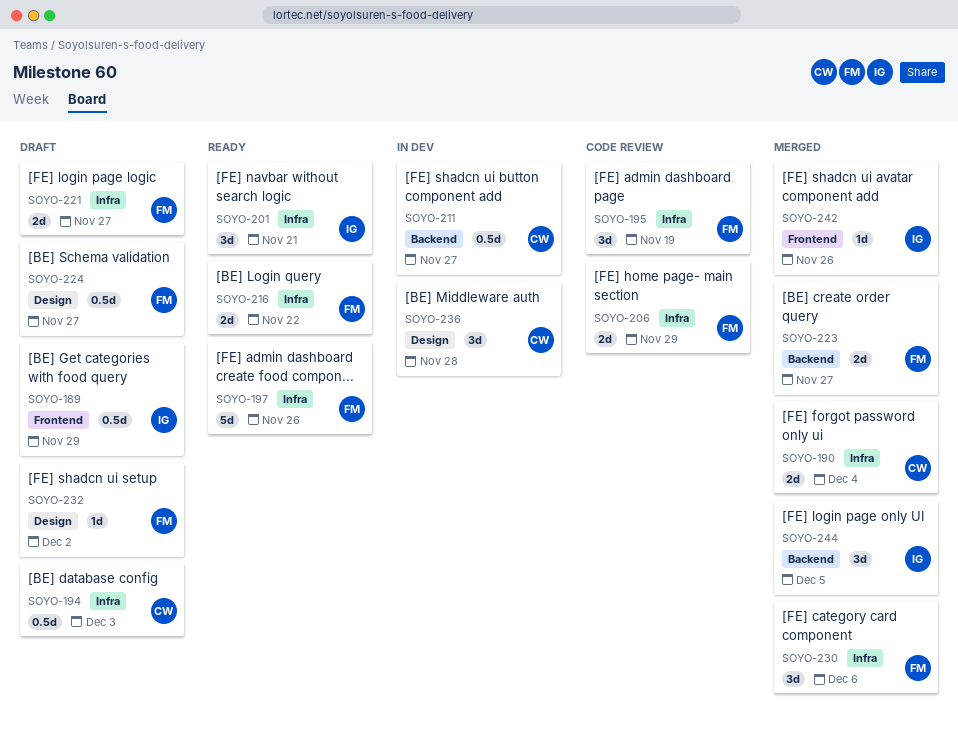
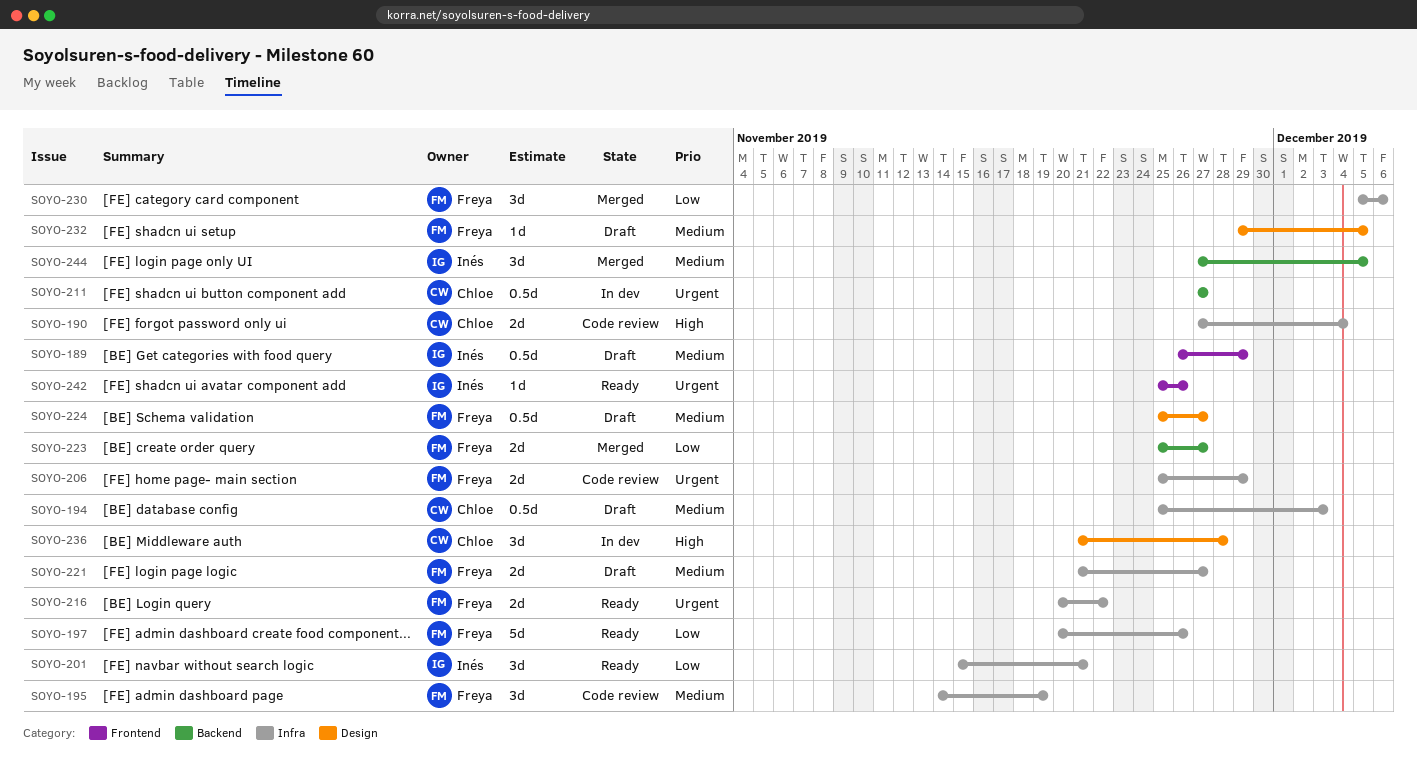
SOYO-190, status: Merged -> Code review
SOYO-232, due: Dec 2 -> Dec 5
SOYO-242, status: Merged -> Ready

